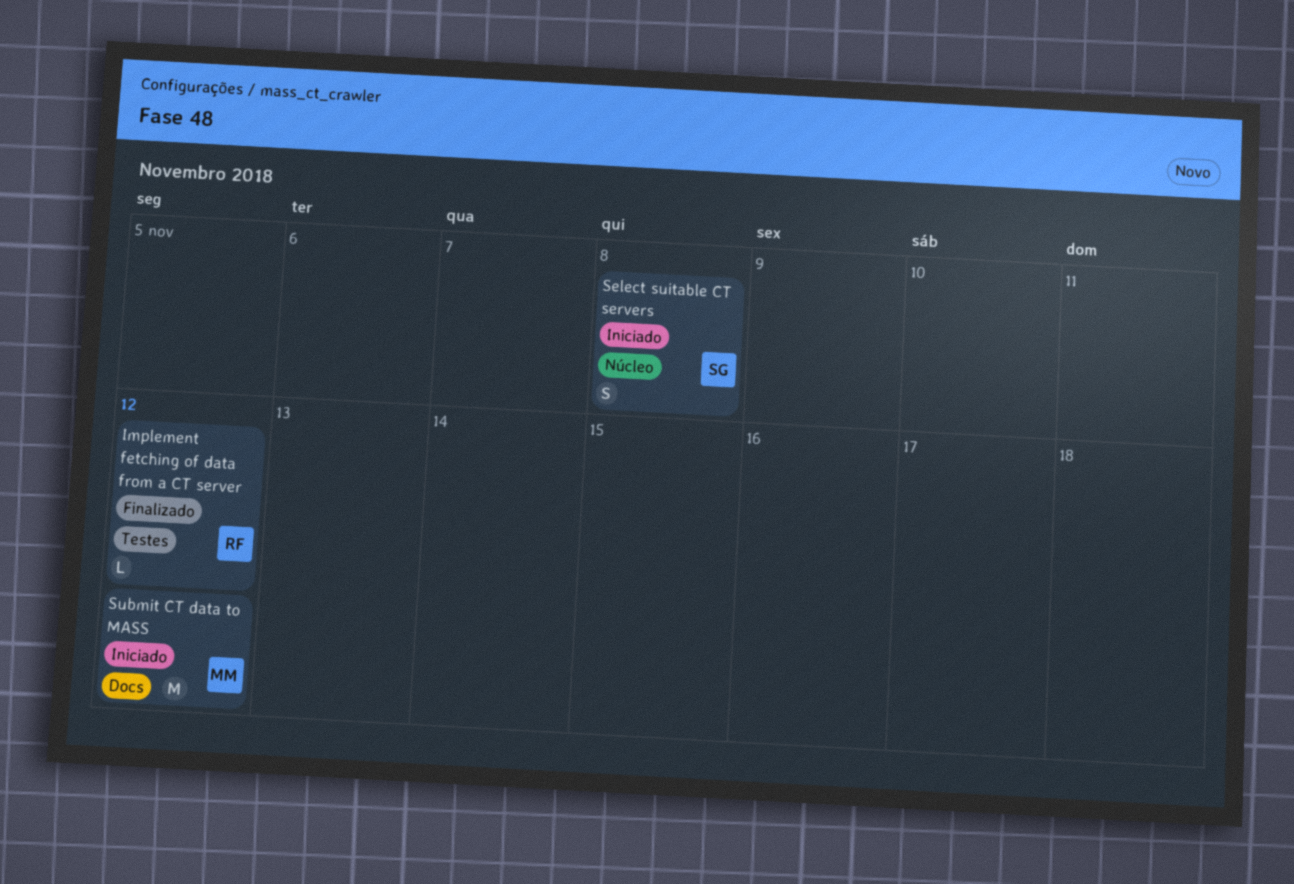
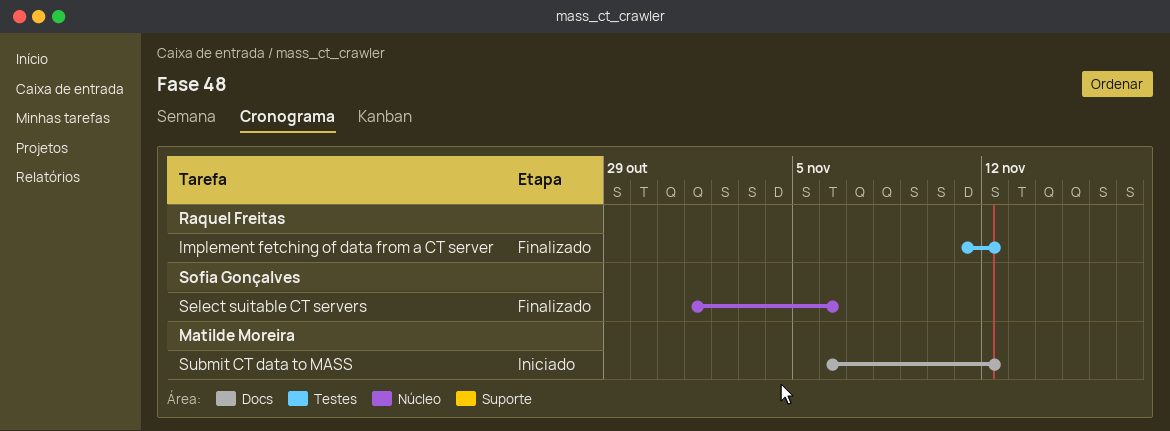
Select suitable CT servers, status: Iniciado -> Finalizado
Select suitable CT servers, due: Nov 8 -> Nov 6

